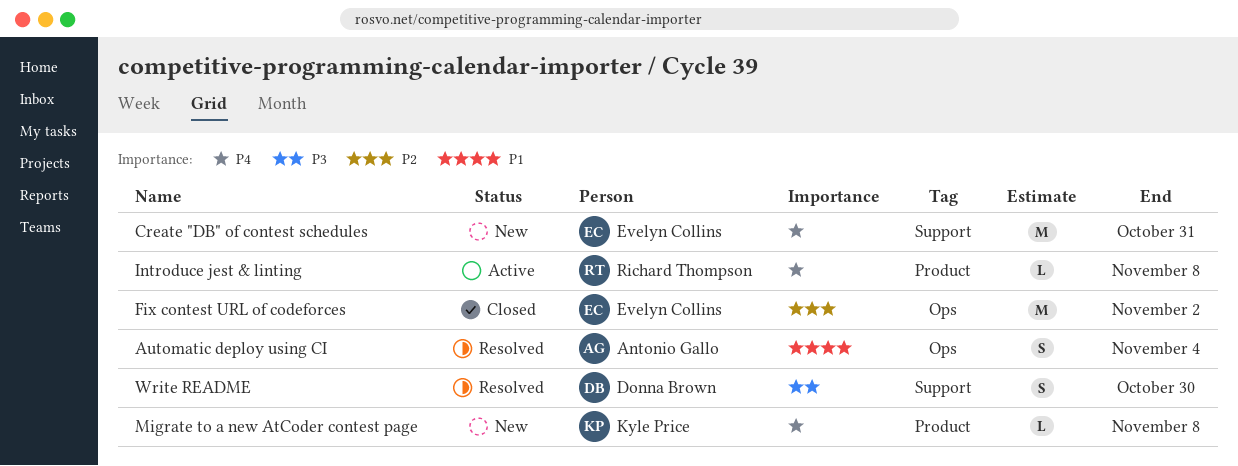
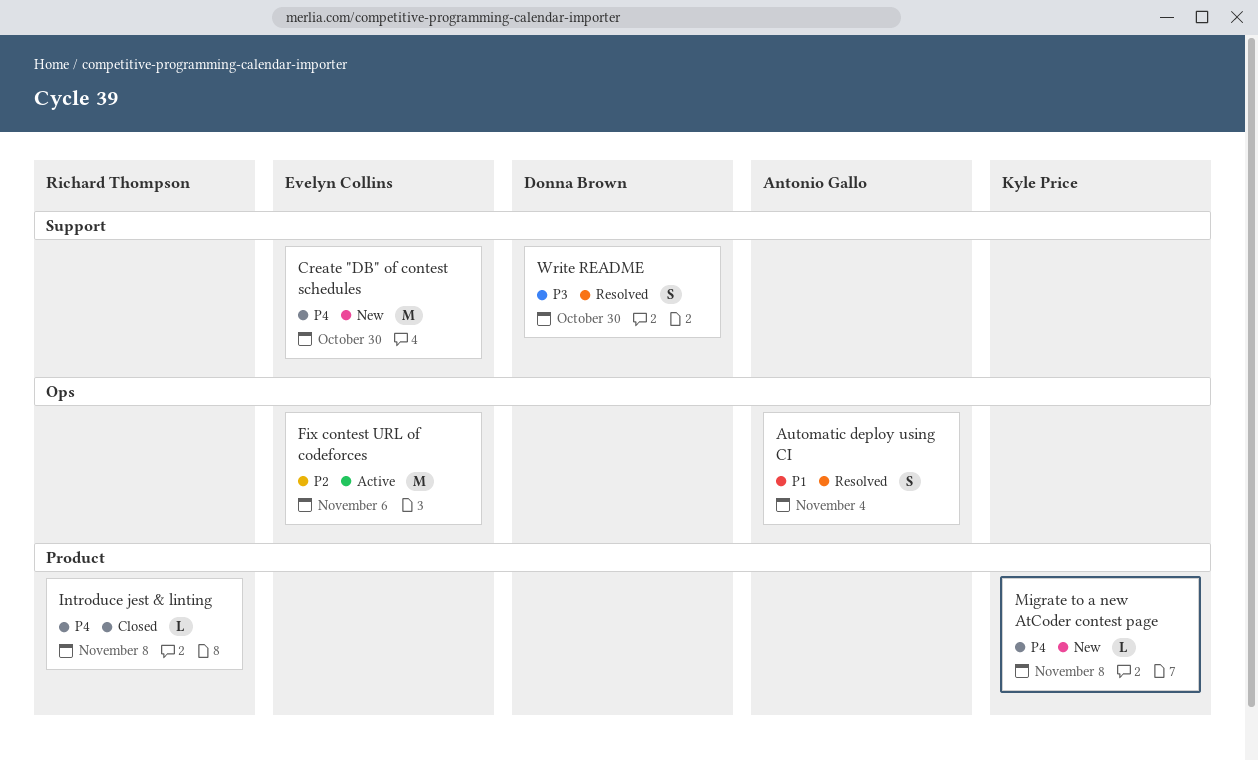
Create "DB" of contest schedules, due: Oct 31 -> Oct 30
Fix contest URL of codeforces, status: Closed -> Active
Fix contest URL of codeforces, due: Nov 2 -> Nov 6
Introduce jest & linting, status: Active -> Closed

